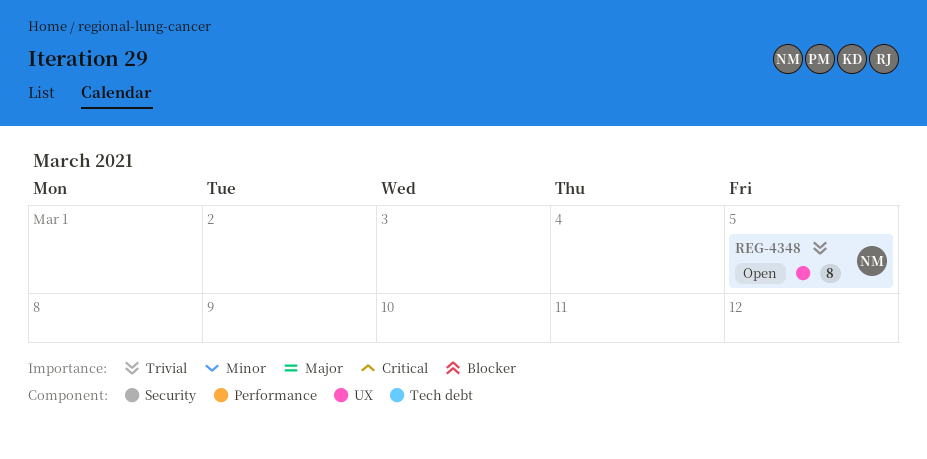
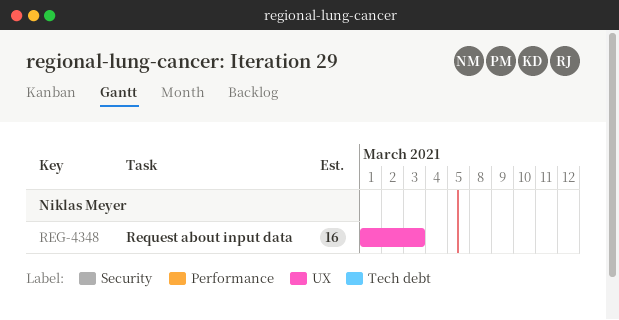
REG-4348, estimate: 8 -> 16
REG-4348, due: Mar 5 -> Mar 3

